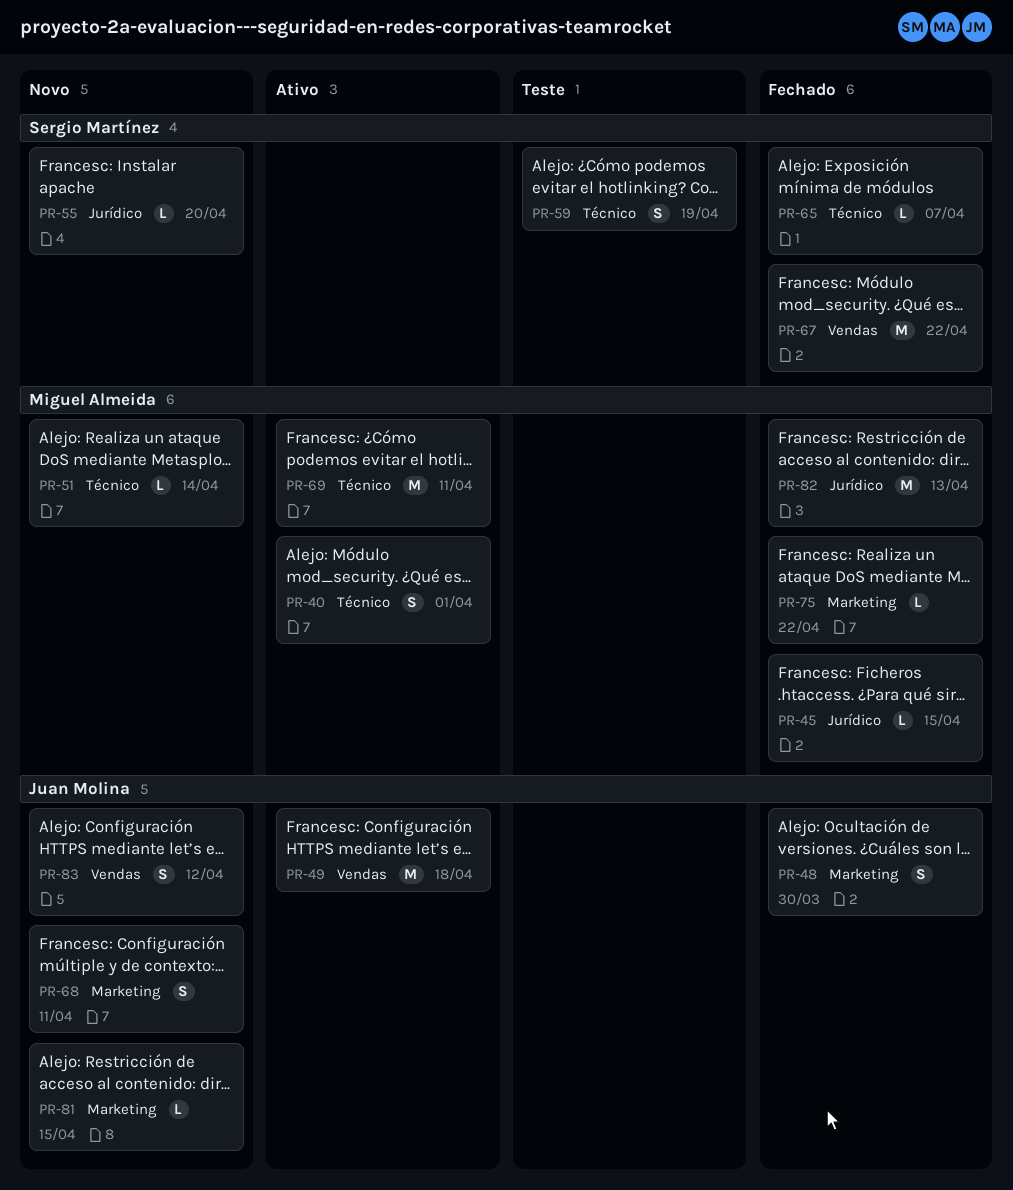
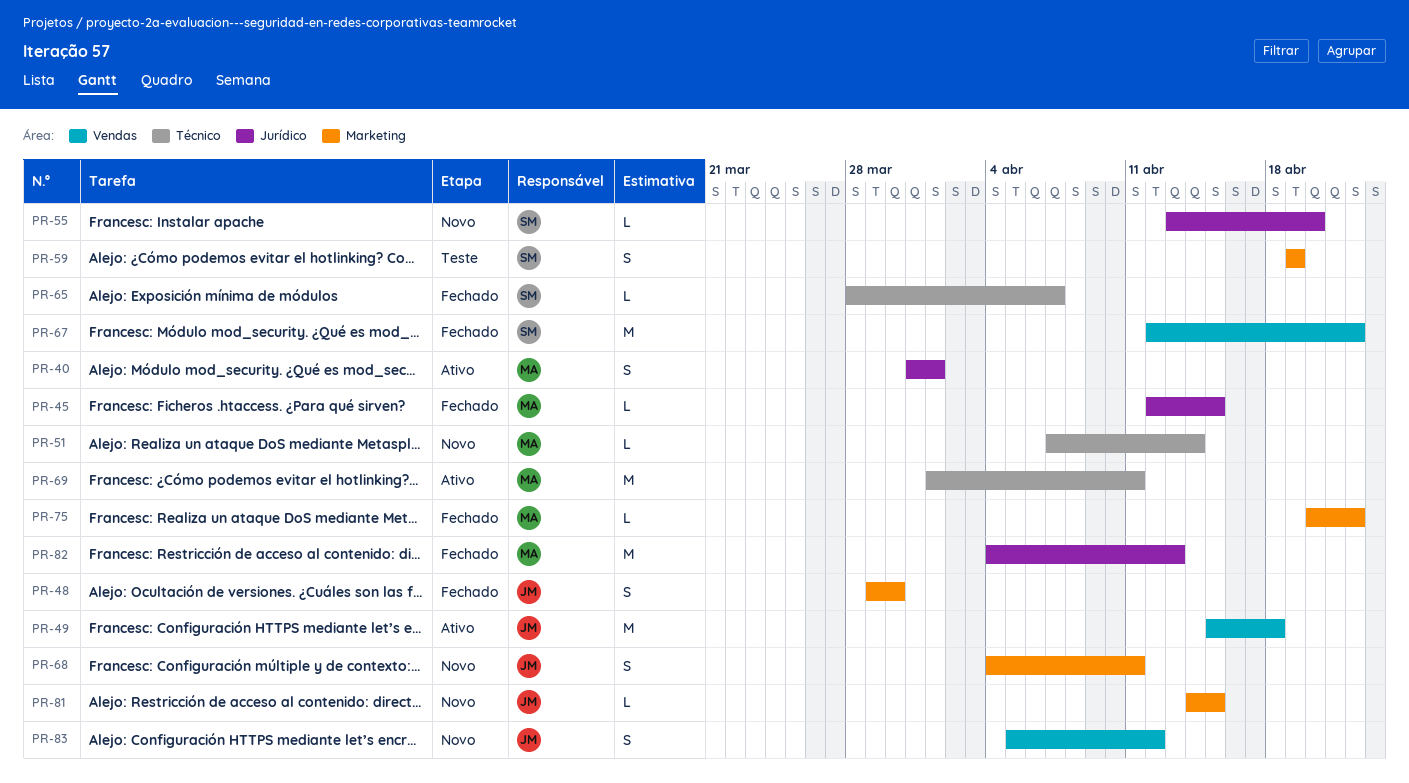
PR-40, label: Técnico -> Jurídico
PR-59, label: Técnico -> Marketing

